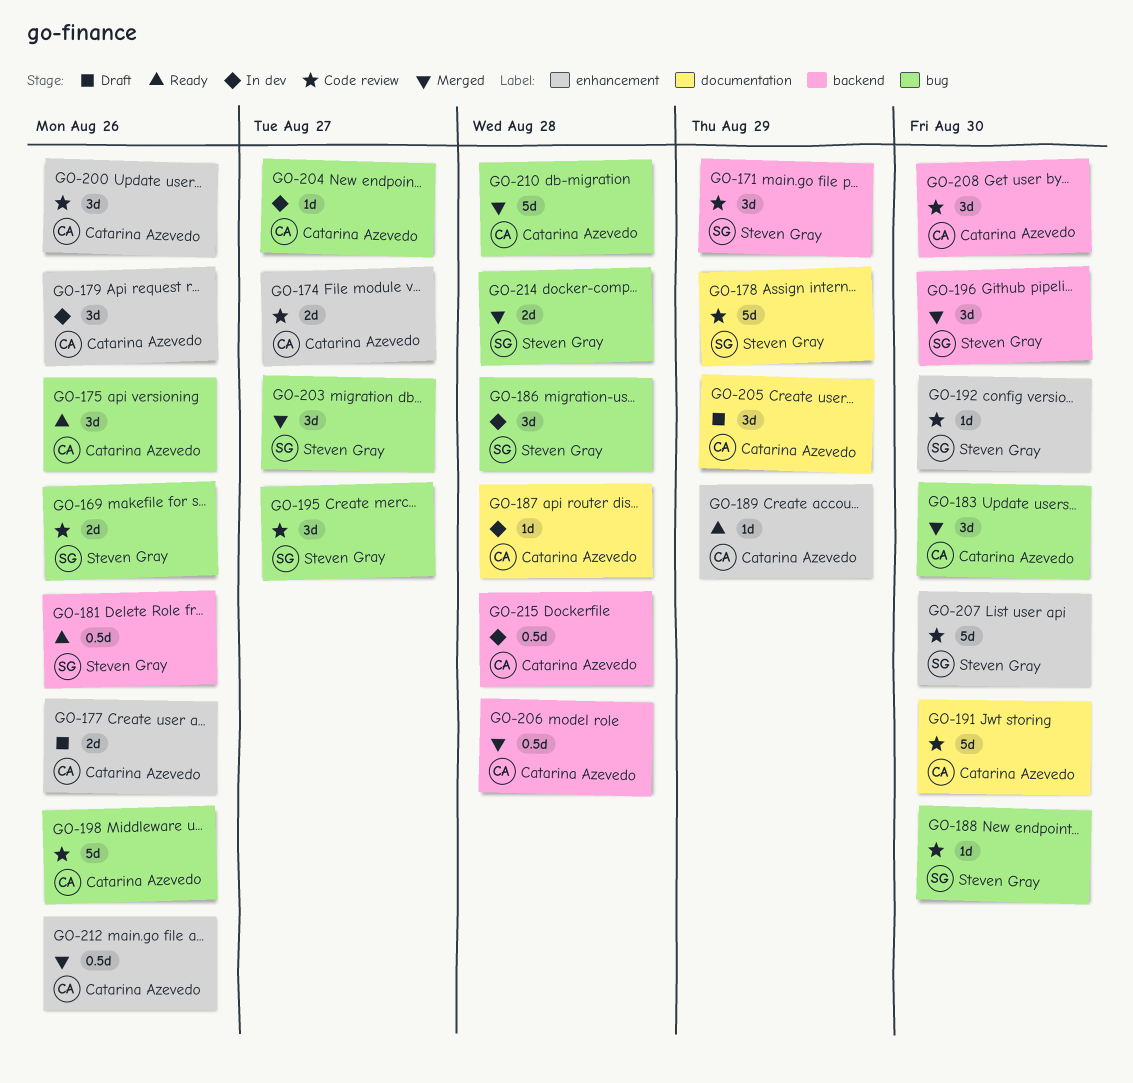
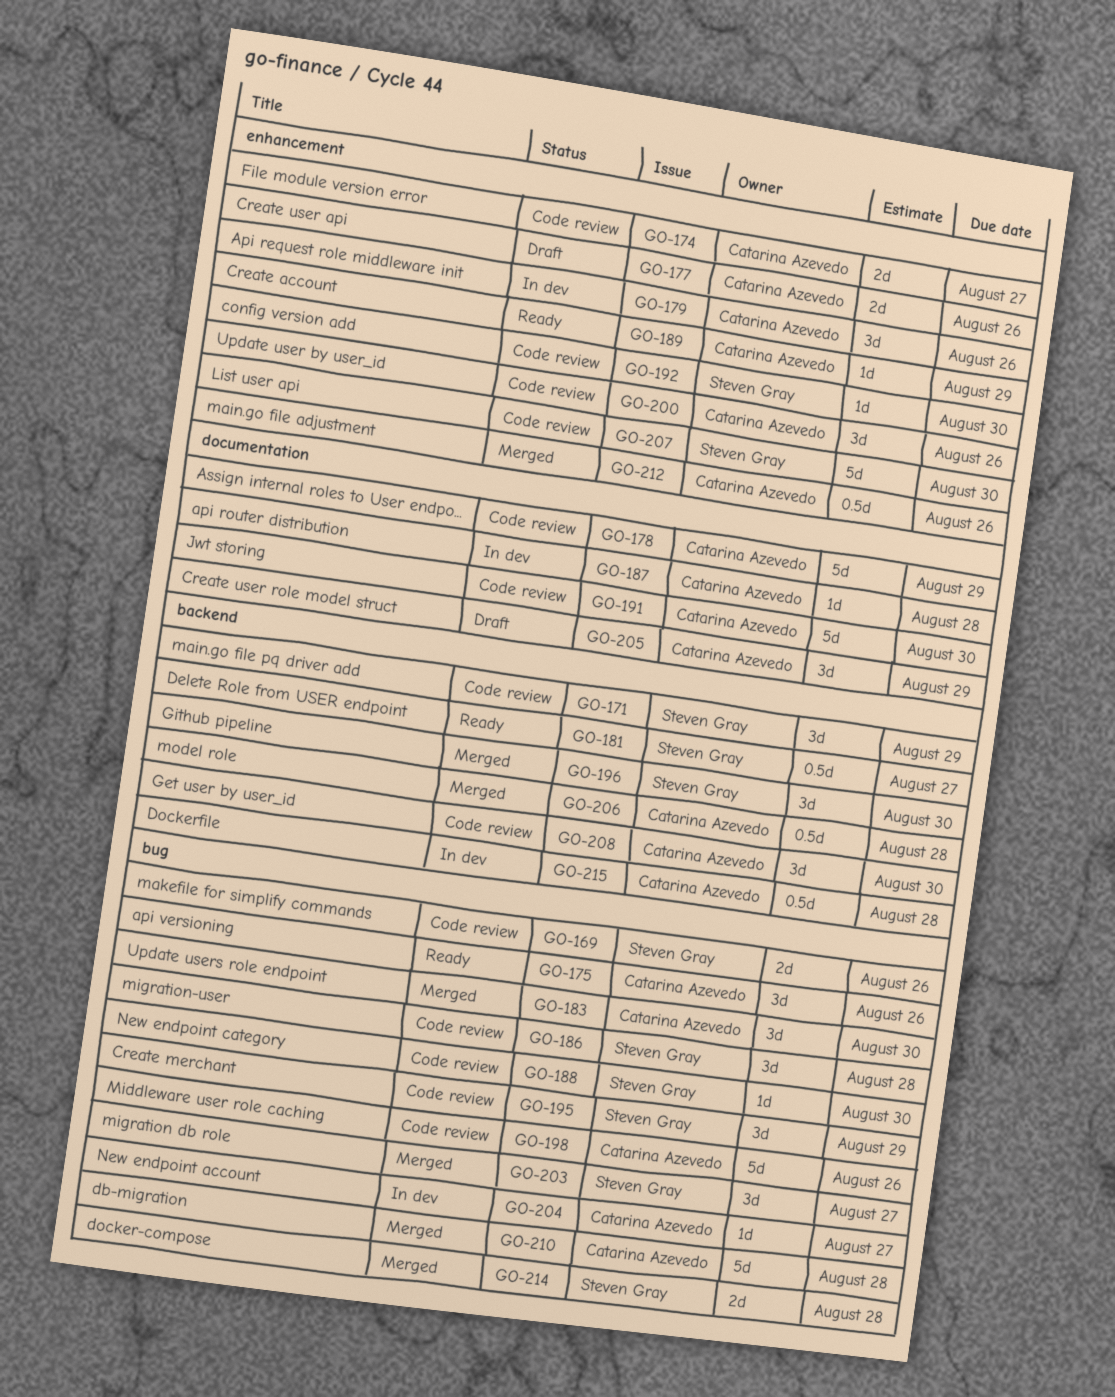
GO-178, owner: Steven Gray -> Catarina Azevedo
GO-181, due: Aug 26 -> Aug 27
GO-186, status: In dev -> Code review
GO-195, due: Aug 27 -> Aug 29

